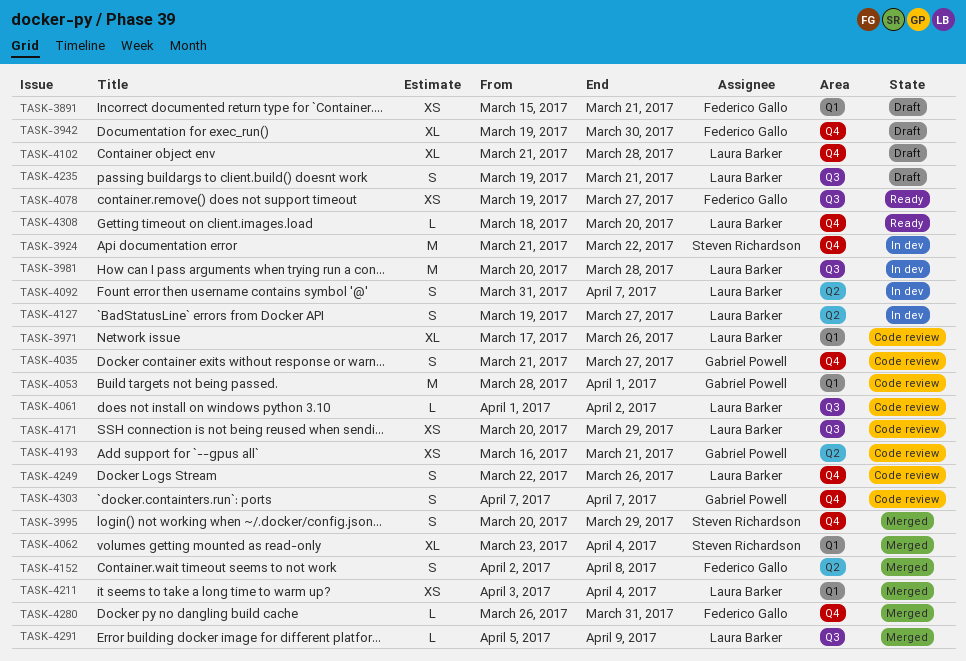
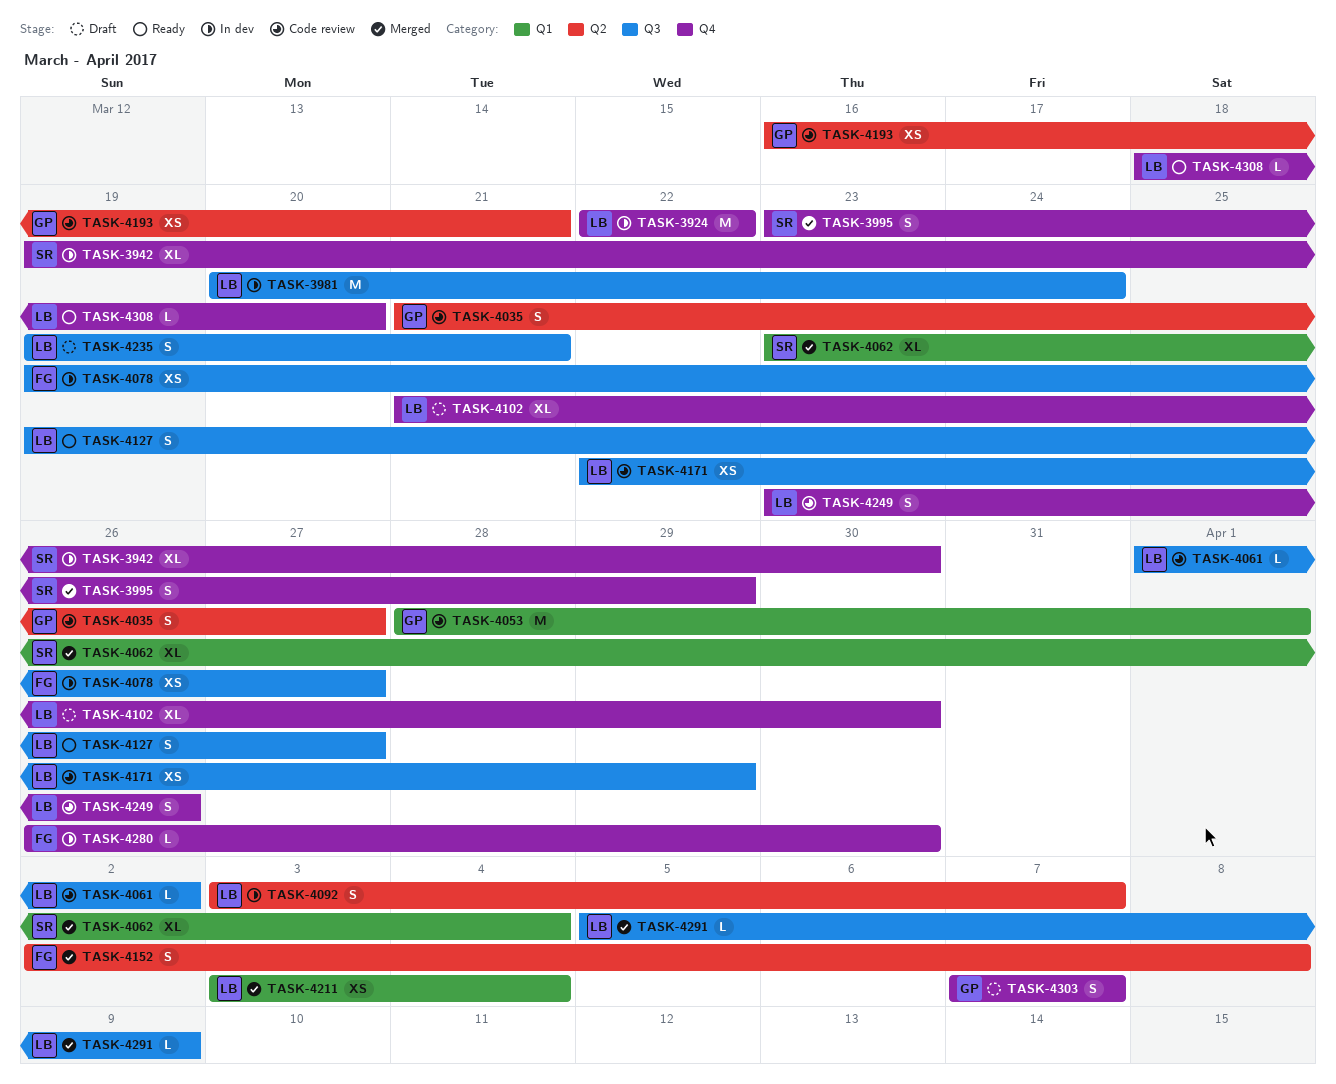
TASK-3891: present -> none
TASK-3924, owner: Steven Richardson -> Laura Barker
TASK-3924, start: Mar 21 -> Mar 22
TASK-3942, status: Draft -> In dev
TASK-3942, owner: Federico Gallo -> Steven Richardson
TASK-3971: present -> none
TASK-3981, due: Mar 28 -> Mar 24
TASK-3995, start: Mar 20 -> Mar 23
TASK-4035, label: Q4 -> Q2
TASK-4078, status: Ready -> In dev
TASK-4092, start: Mar 31 -> Apr 3
TASK-4102, due: Mar 28 -> Mar 30
TASK-4127, status: In dev -> Ready
TASK-4127, label: Q2 -> Q3
TASK-4171, start: Mar 20 -> Mar 22
TASK-4249, start: Mar 22 -> Mar 23
TASK-4280, status: Merged -> In dev
TASK-4280, due: Mar 31 -> Mar 30
TASK-4303, status: Code review -> Draft

